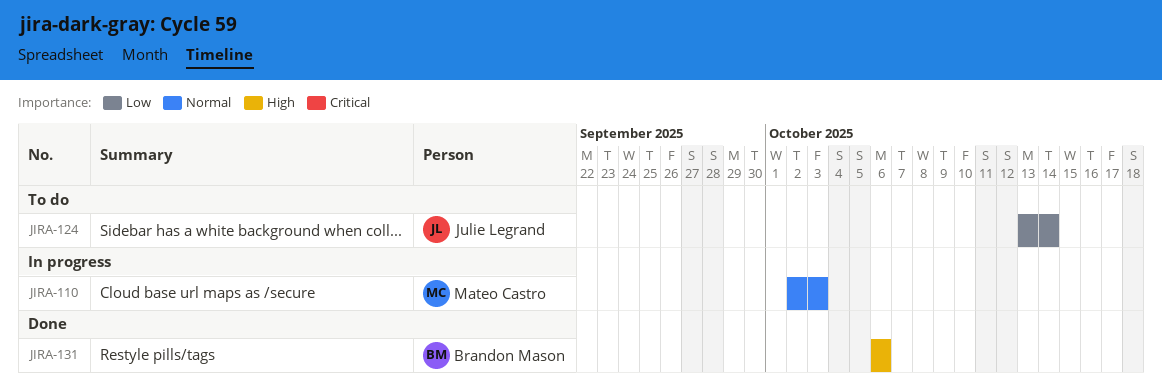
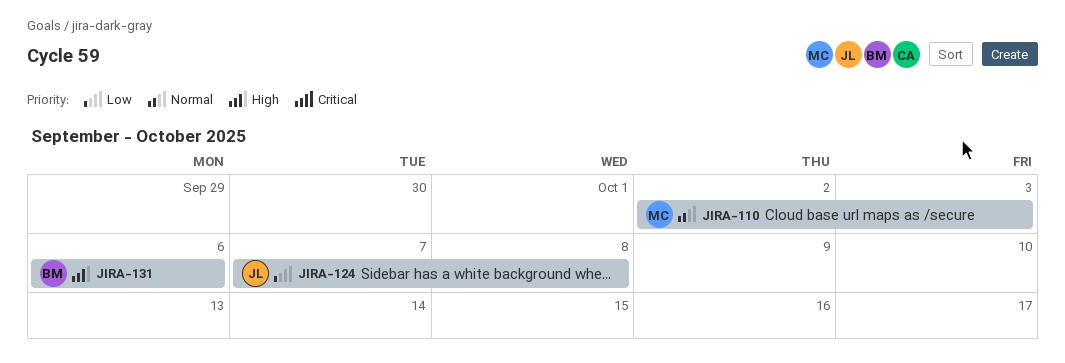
JIRA-124, start: Oct 13 -> Oct 7
JIRA-124, due: Oct 14 -> Oct 8

